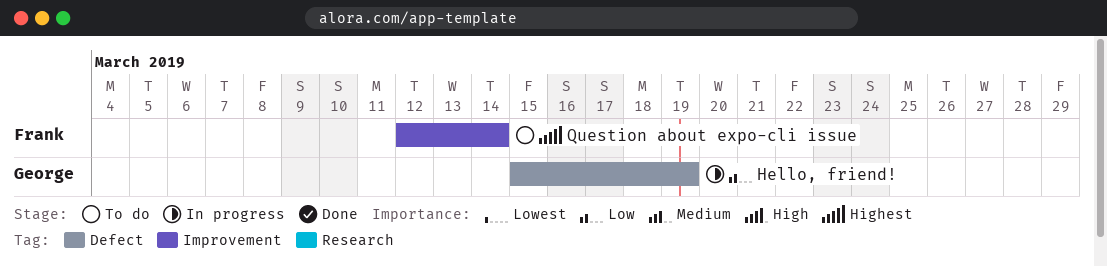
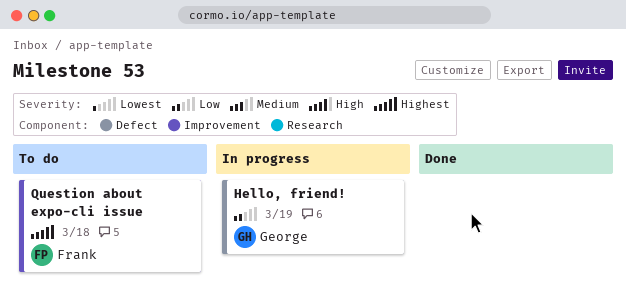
Question about expo-cli issue, due: Mar 14 -> Mar 18

